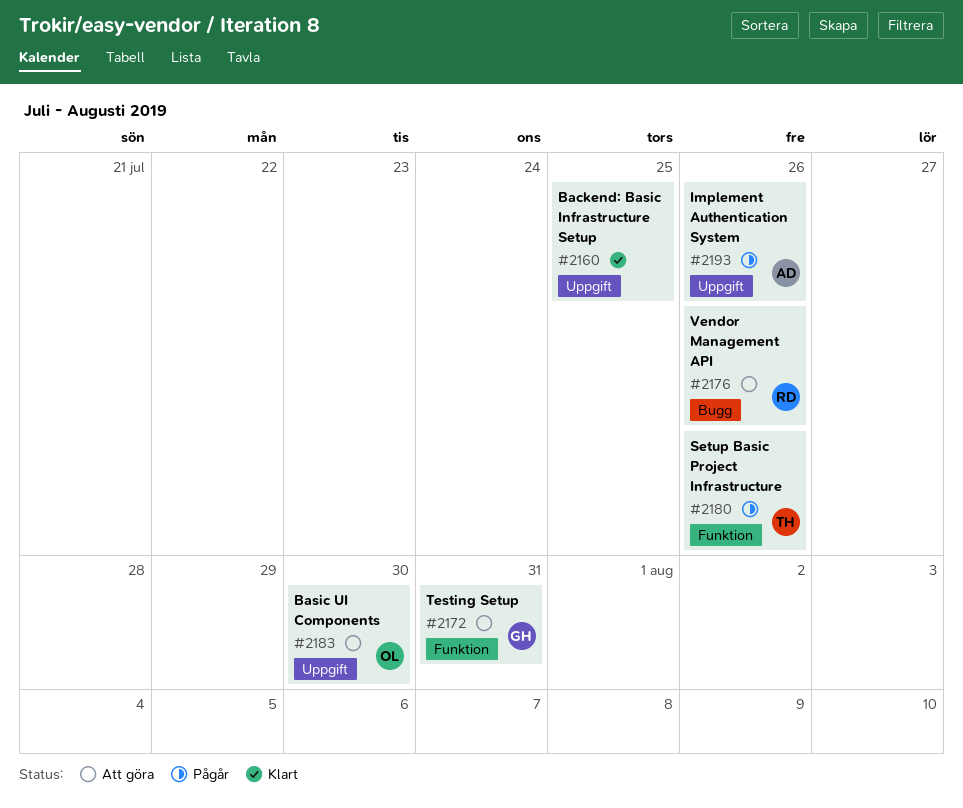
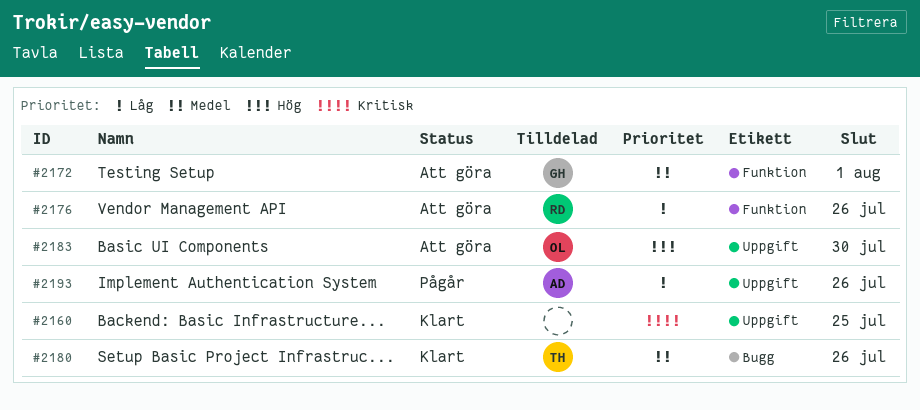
#2172, due: Jul 31 -> Aug 1
#2176, label: Bugg -> Funktion
#2180, status: Pågår -> Klart
#2180, label: Funktion -> Bugg

